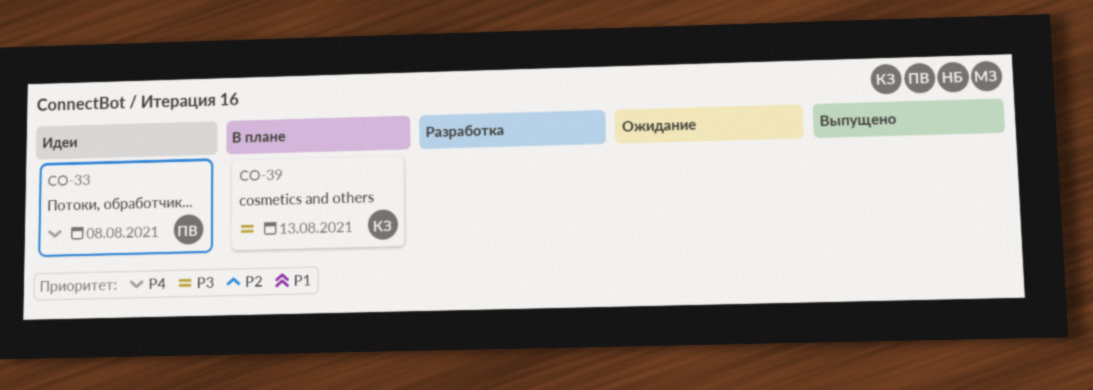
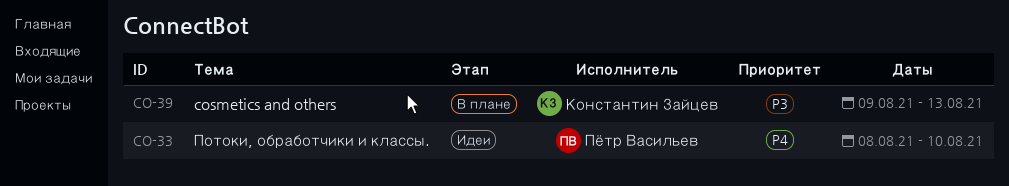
CO-33, due: Aug 8 -> Aug 10

